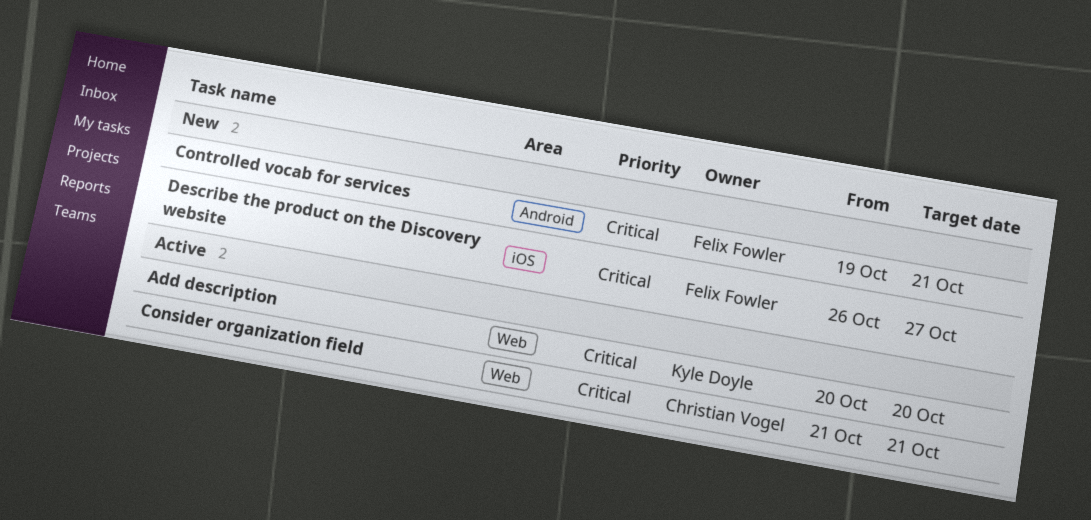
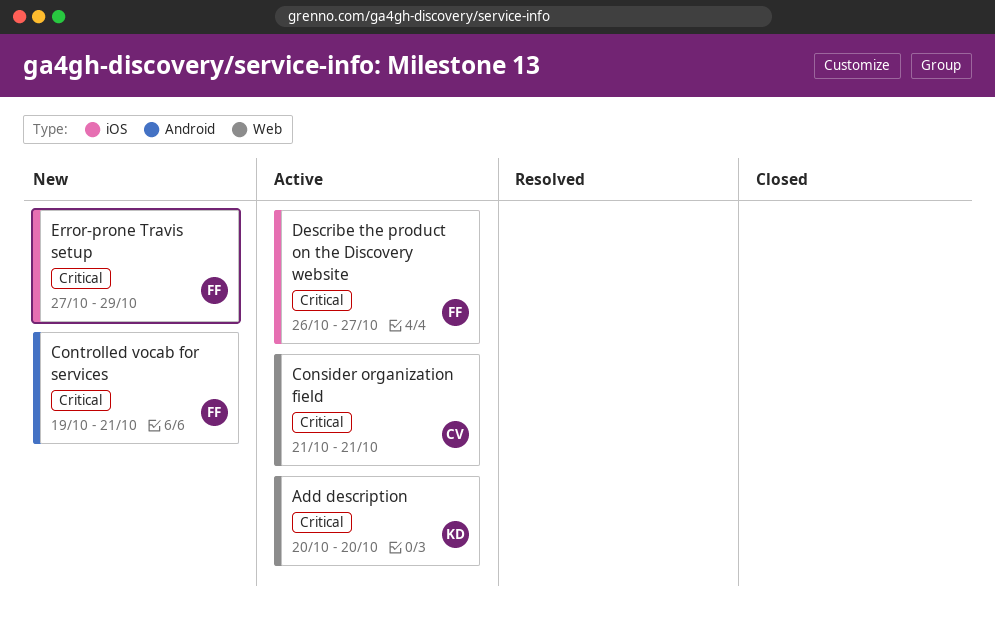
Describe the product on the Discovery website, status: New -> Active
Error-prone Travis setup: none -> present

